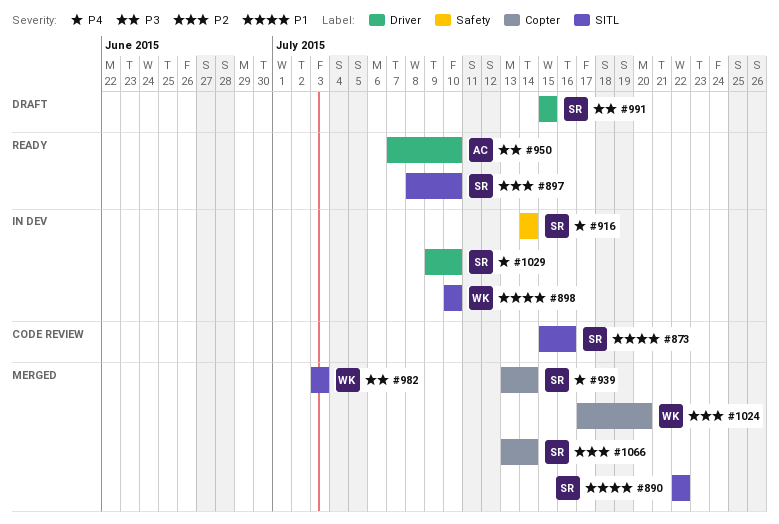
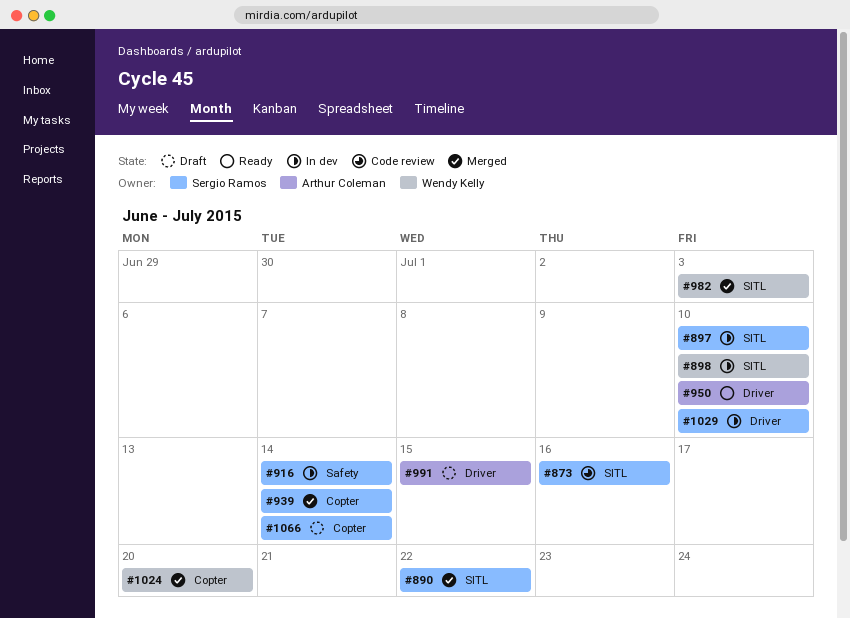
#897, status: Ready -> In dev
#991, owner: Sergio Ramos -> Arthur Coleman
#1066, status: Merged -> Draft

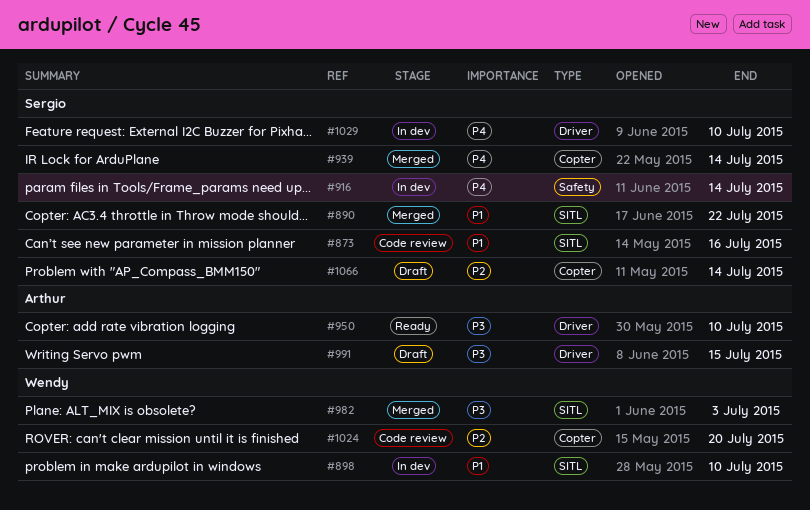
#897: present -> none
#1024, status: Merged -> Code review

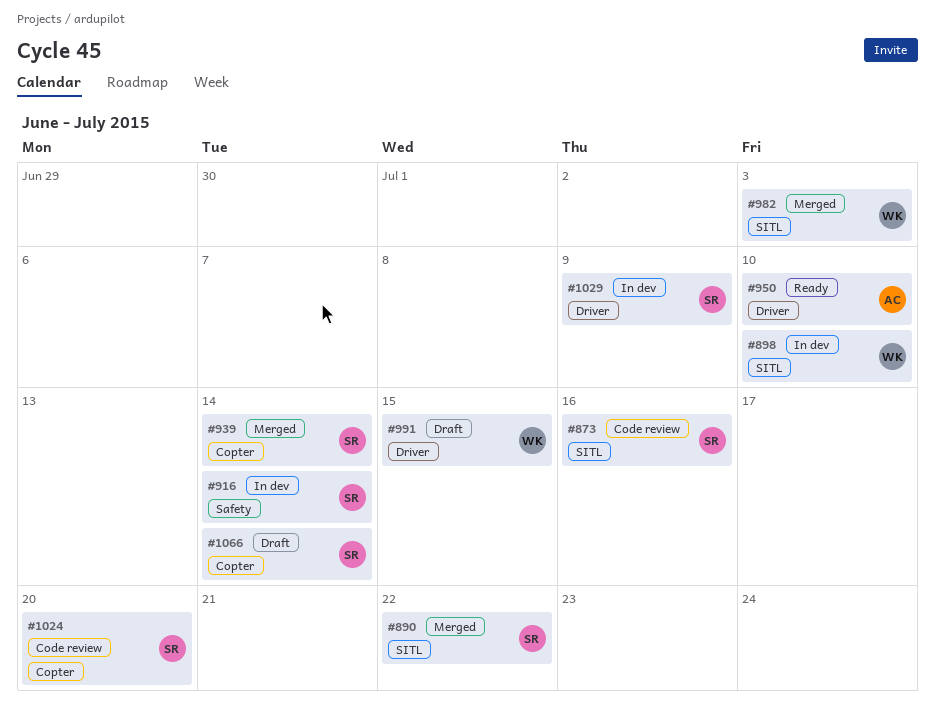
#991, owner: Arthur -> Wendy
#1024, owner: Wendy -> Sergio
#1029, due: Jul 10 -> Jul 9

